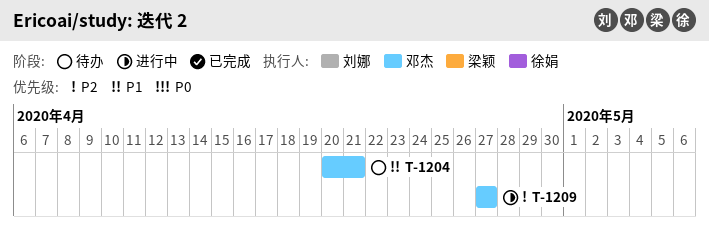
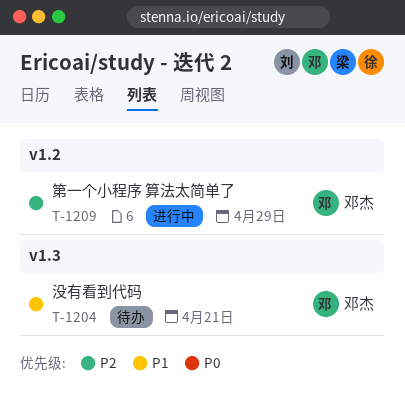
T-1209, due: Apr 27 -> Apr 29

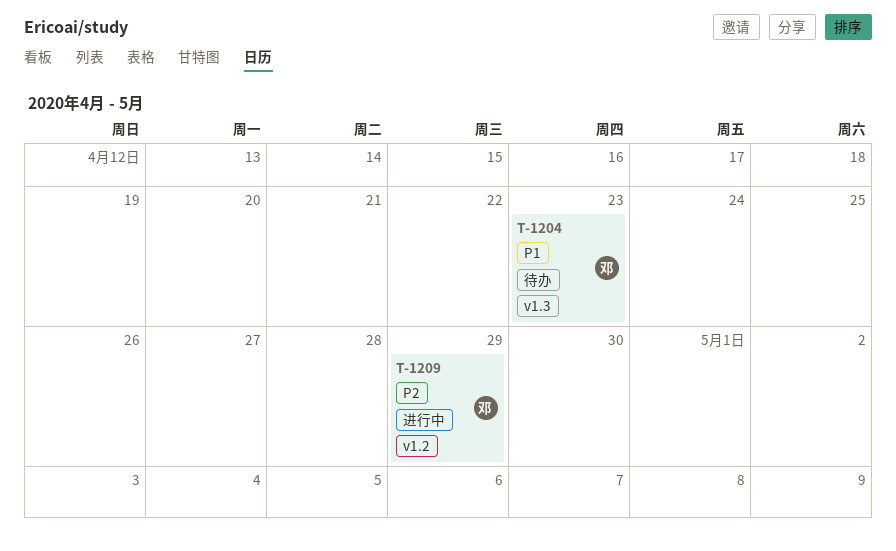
T-1204, due: Apr 21 -> Apr 23

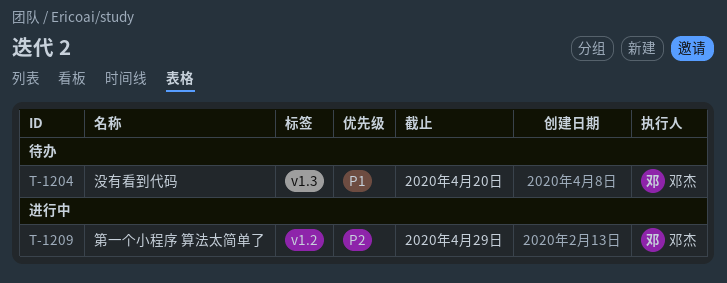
T-1204, due: Apr 23 -> Apr 20

